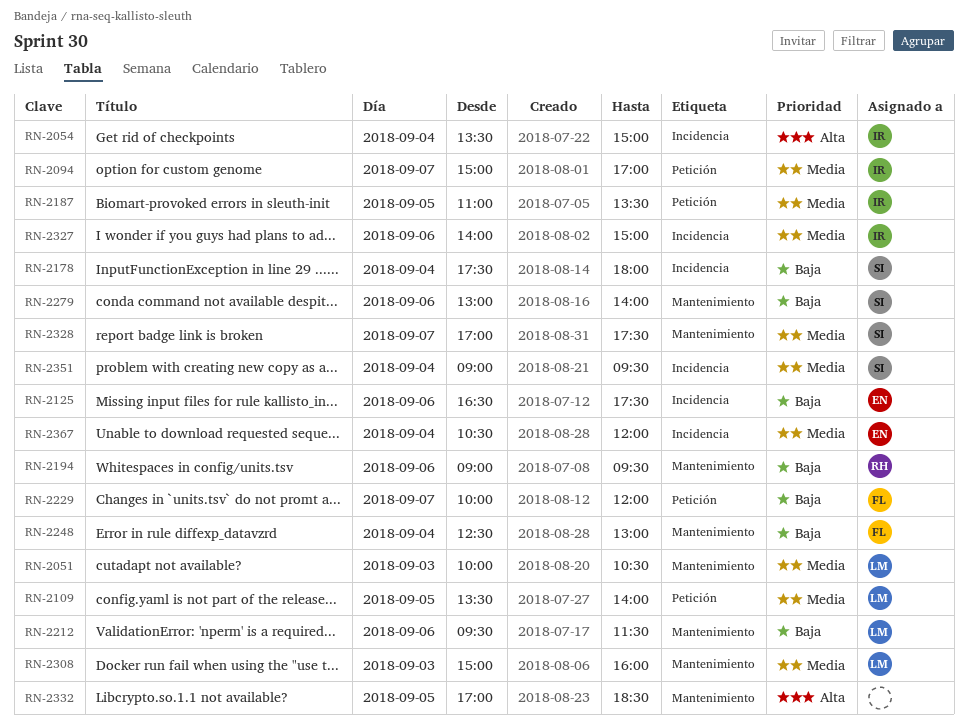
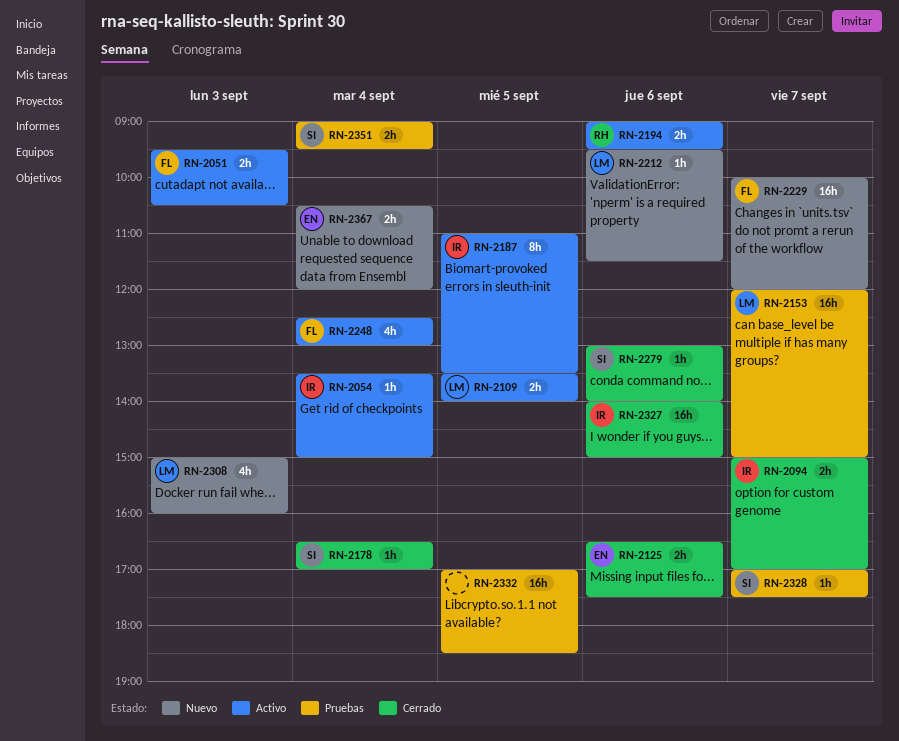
RN-2051, owner: LM -> FL
RN-2051, begins: 10:00 -> 09:30
RN-2153: none -> present
RN-2178, begins: 17:30 -> 16:30
RN-2178, ends: 18:00 -> 17:00

